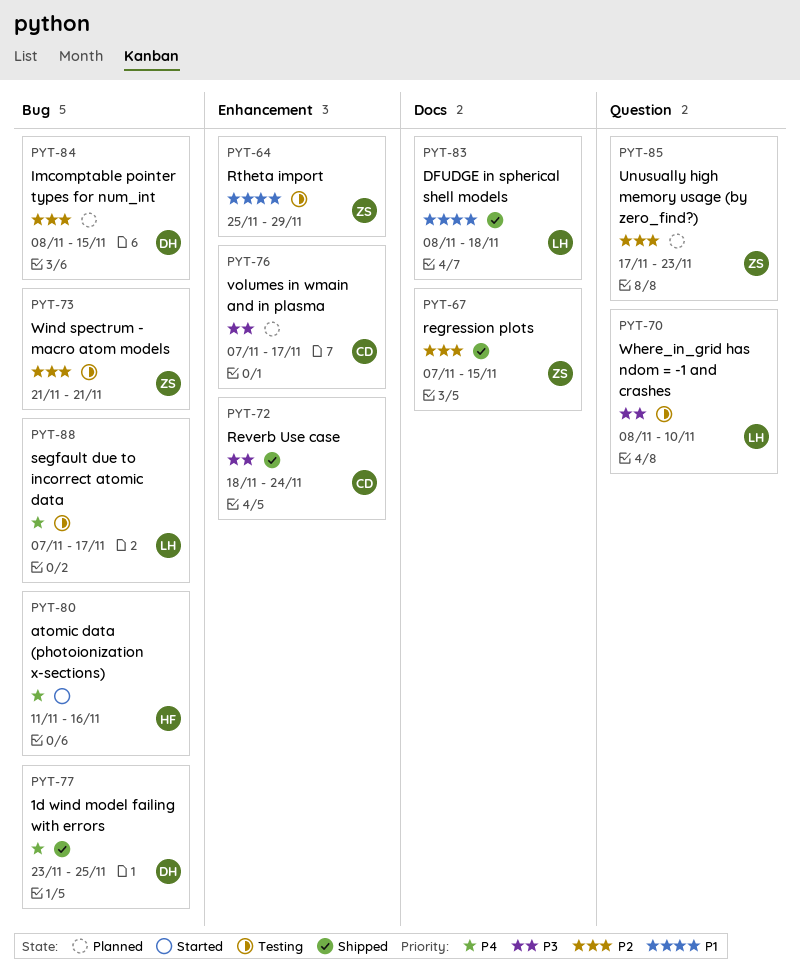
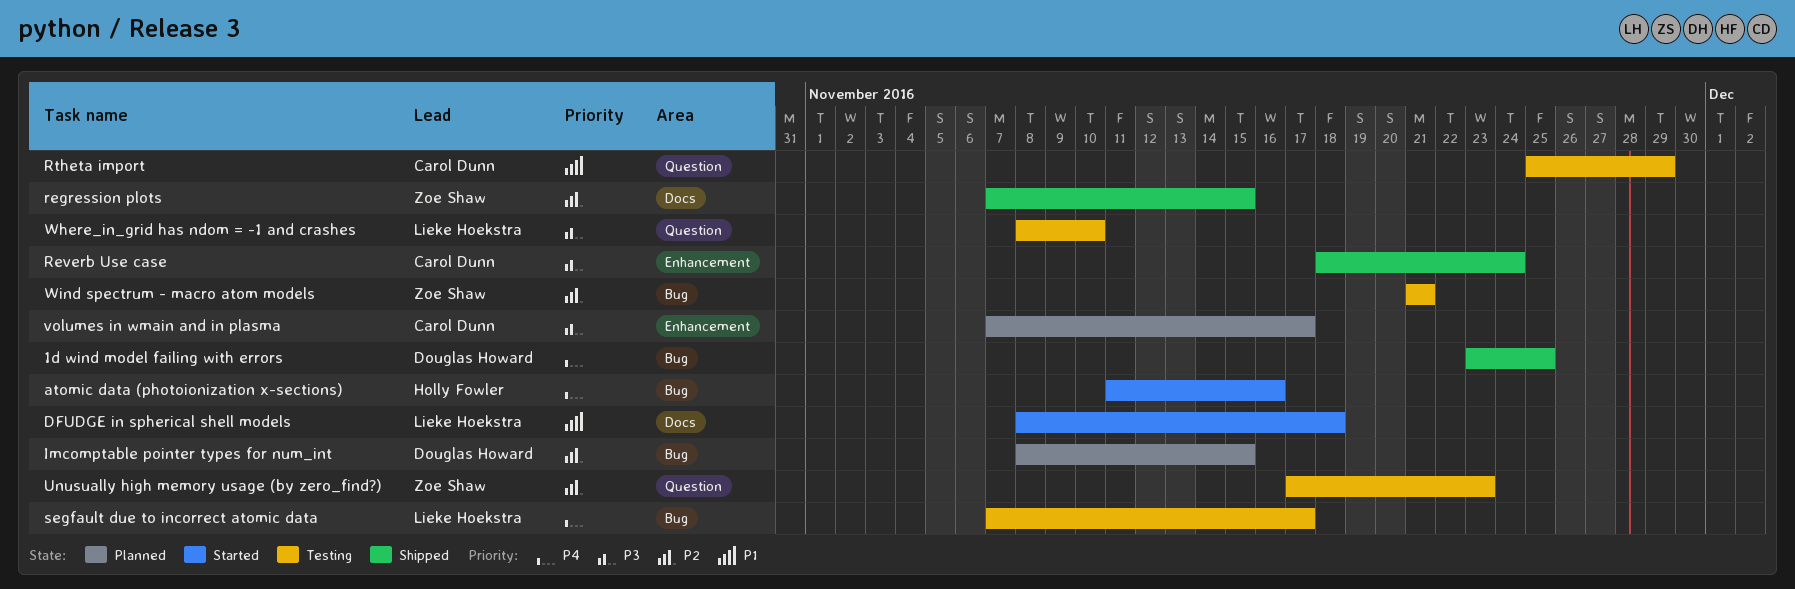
DFUDGE in spherical shell models, status: Shipped -> Started
Rtheta import, owner: Zoe Shaw -> Carol Dunn
Rtheta import, label: Enhancement -> Question
Unusually high memory usage (by zero_find?), status: Planned -> Testing

